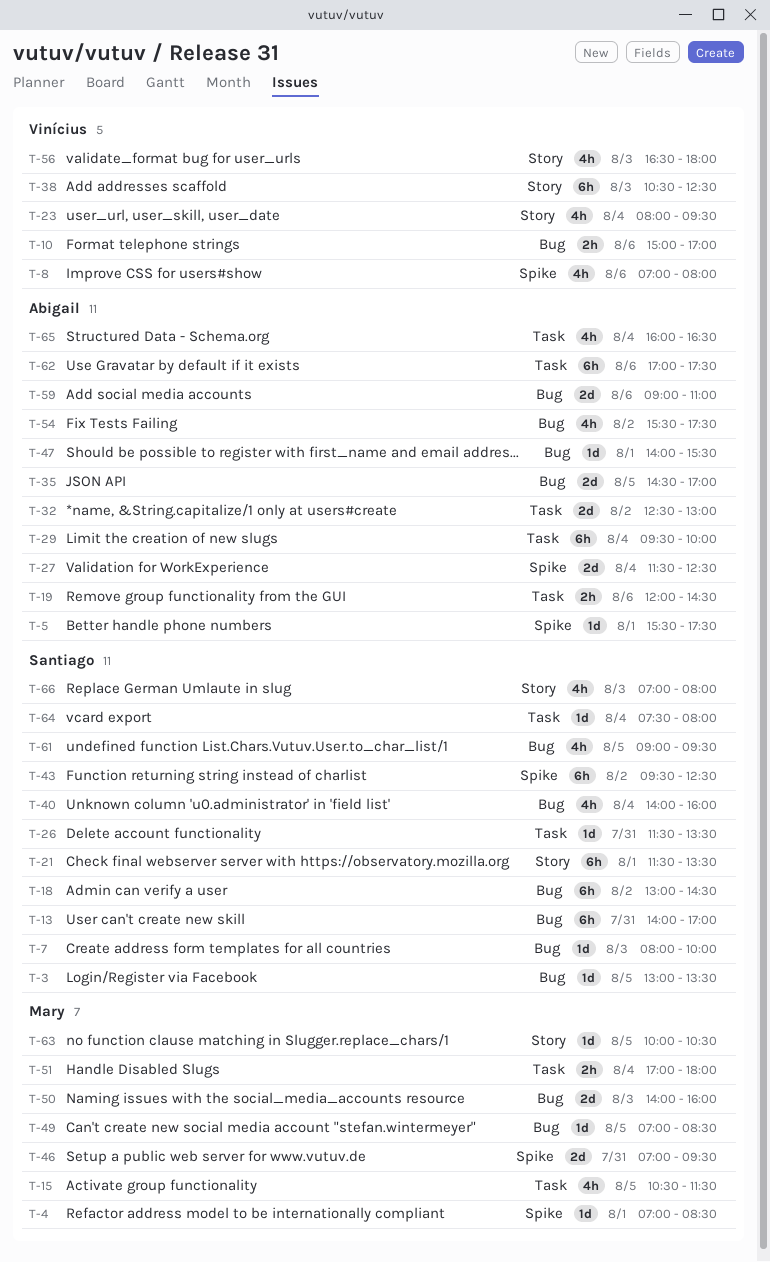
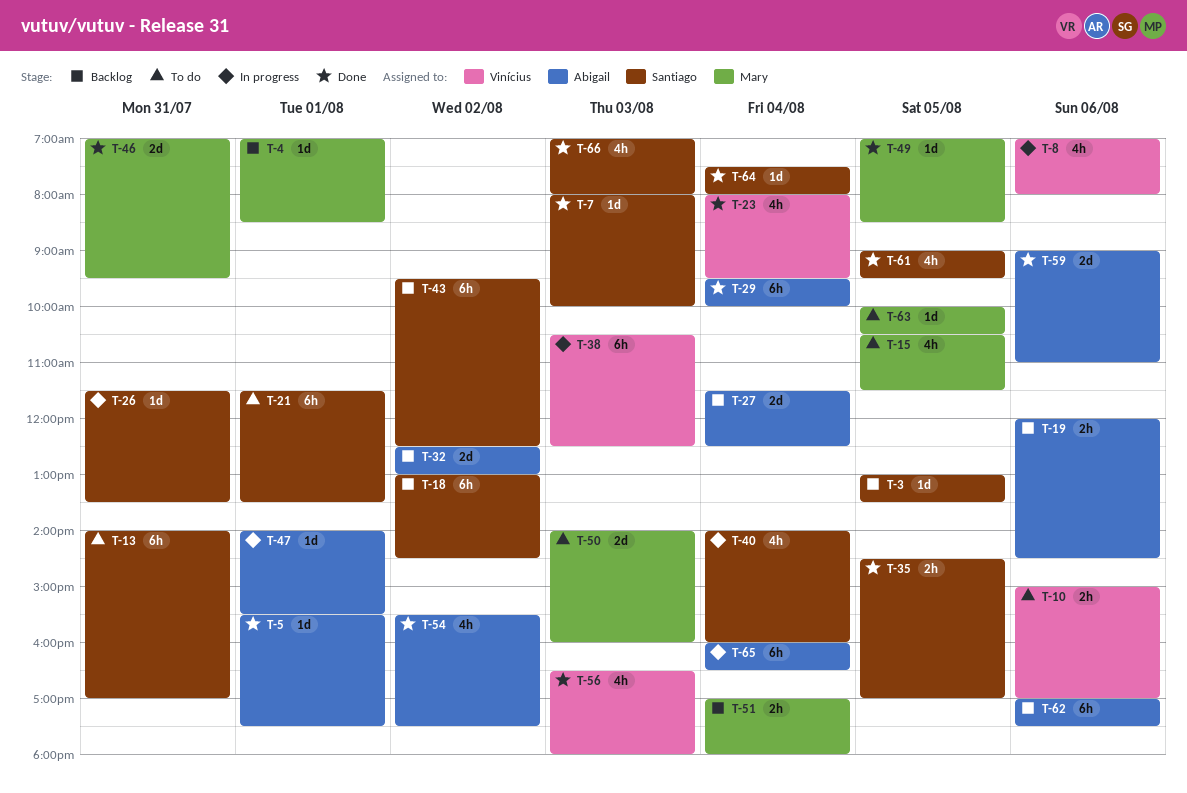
T-35, owner: Abigail -> Santiago
T-35, estimate: 2d -> 2h
T-65, estimate: 4h -> 6h

